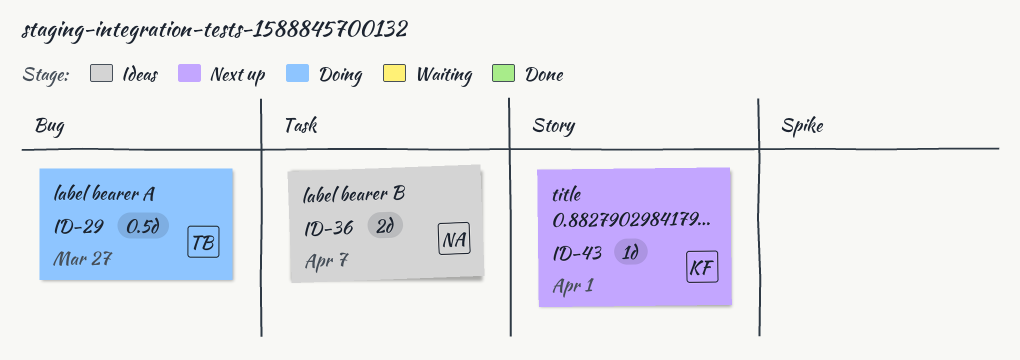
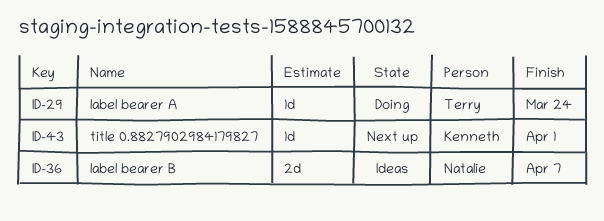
ID-29, estimate: 0.5d -> 1d
ID-29, due: Mar 27 -> Mar 24

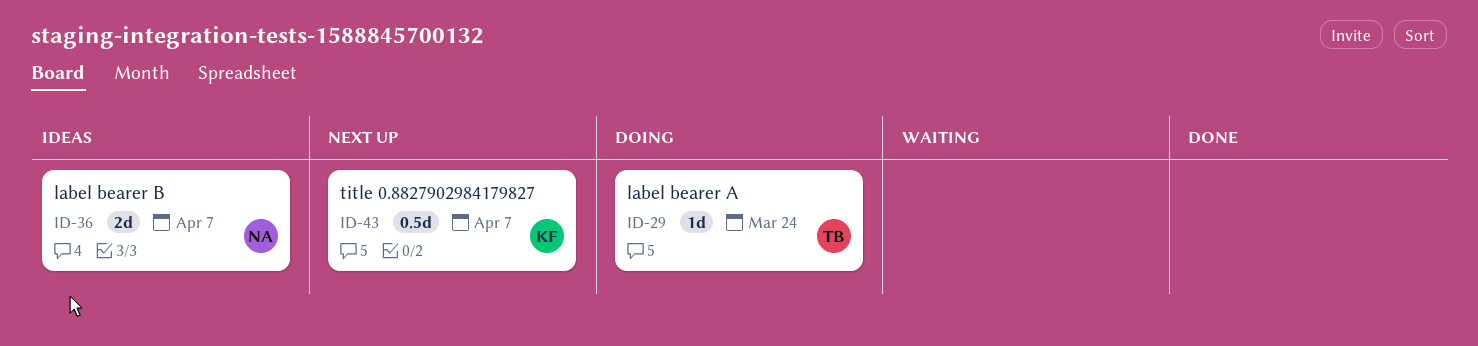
ID-43, estimate: 1d -> 0.5d
ID-43, due: Apr 1 -> Apr 7

